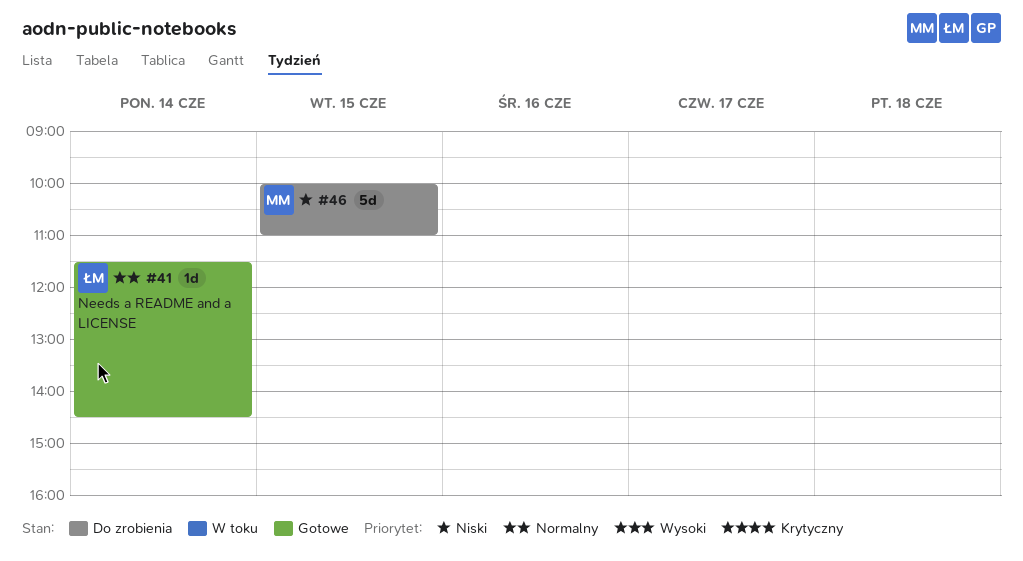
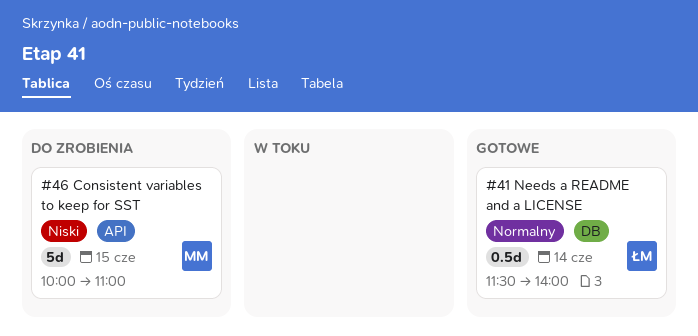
#41, estimate: 1d -> 0.5d
#41, ends: 14:30 -> 14:00

